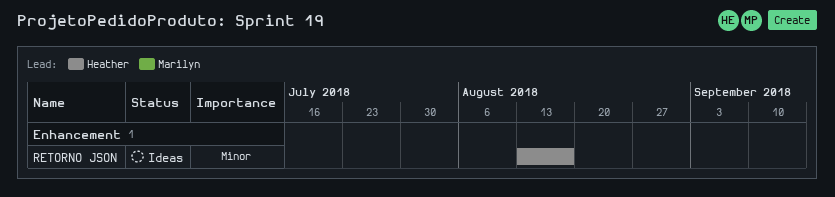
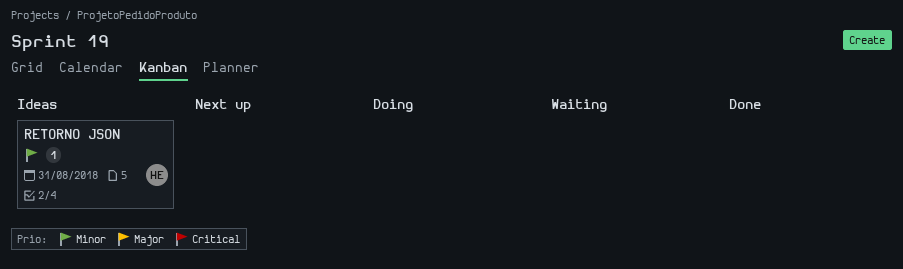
RETORNO JSON, due: Aug 17 -> Aug 31

